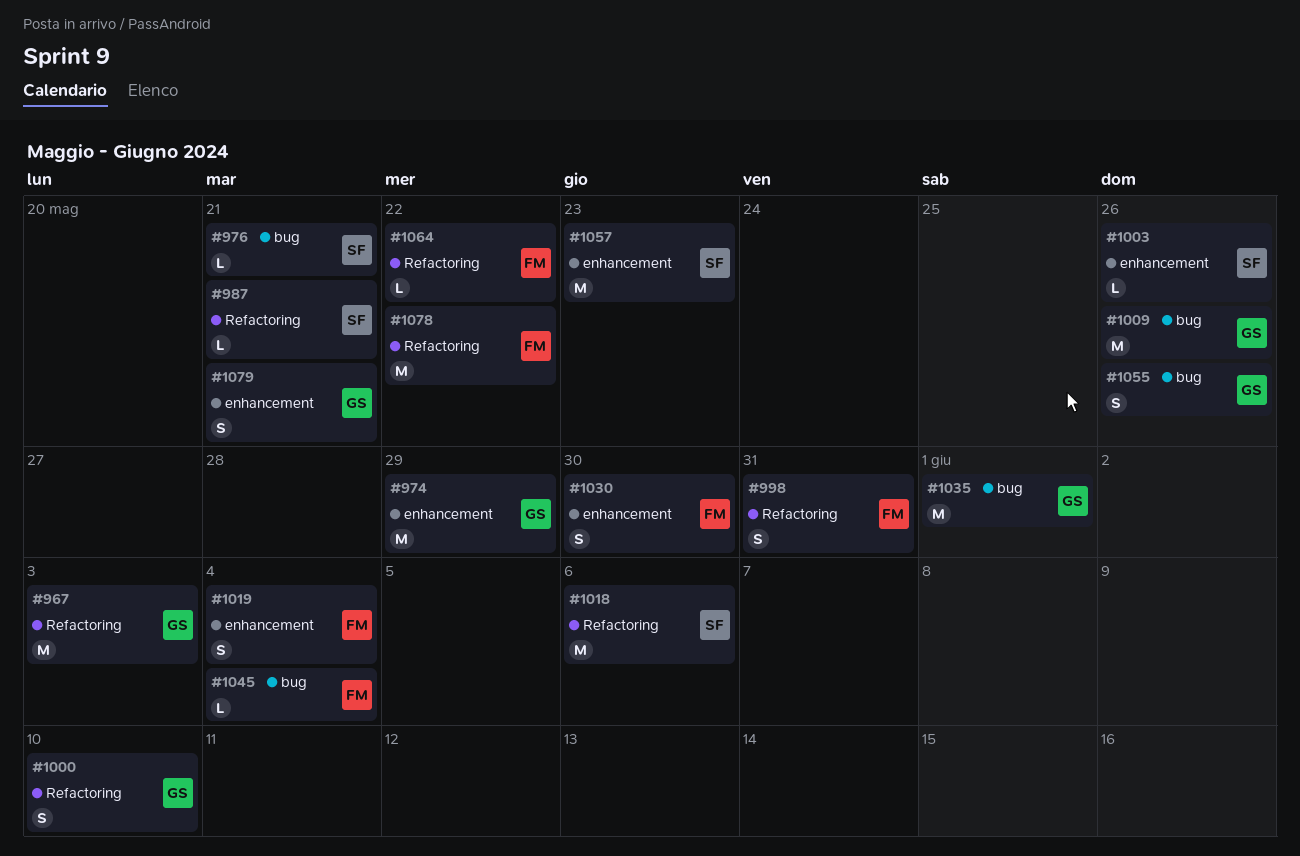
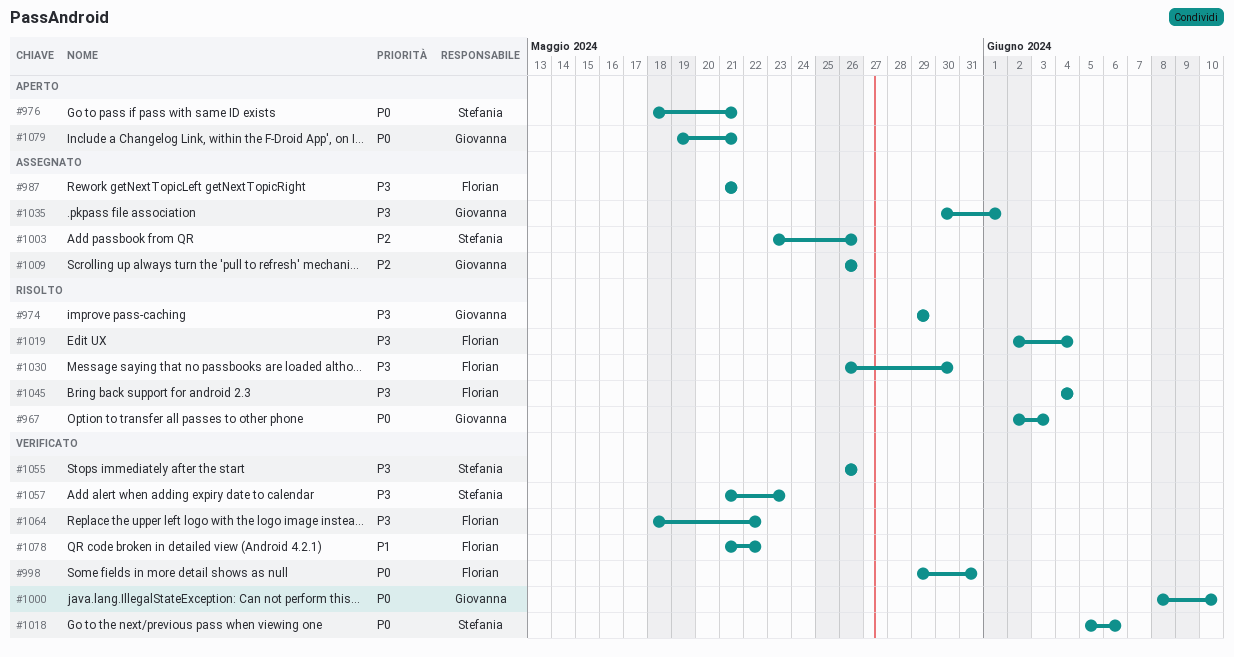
#987, owner: Stefania -> Florian
#1055, owner: Giovanna -> Stefania

